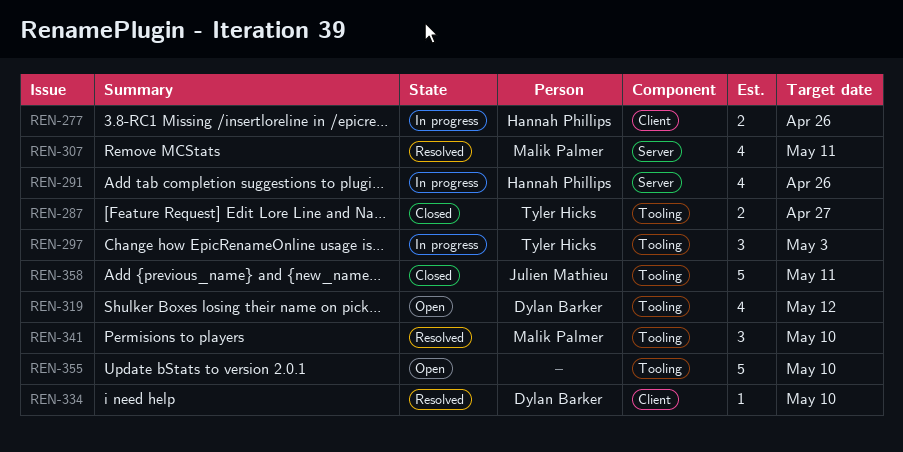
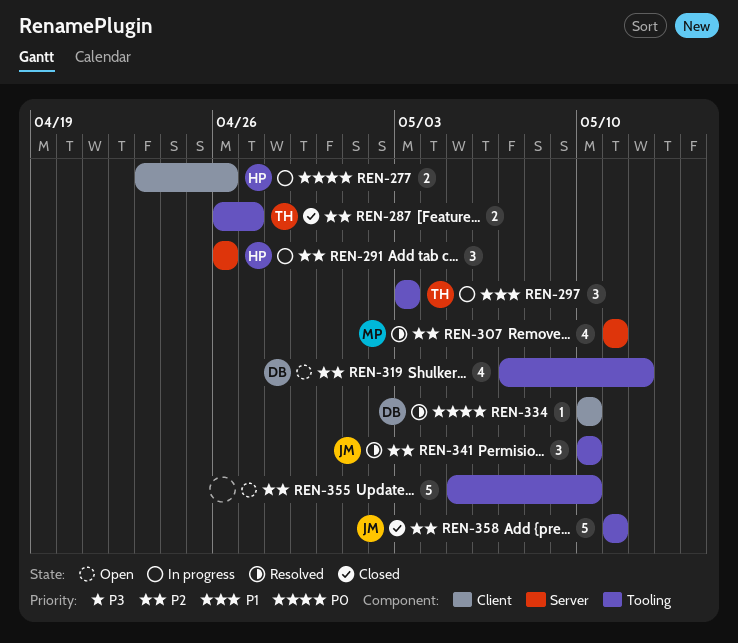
REN-291, estimate: 4 -> 3
REN-341, owner: Malik Palmer -> Julien Mathieu

